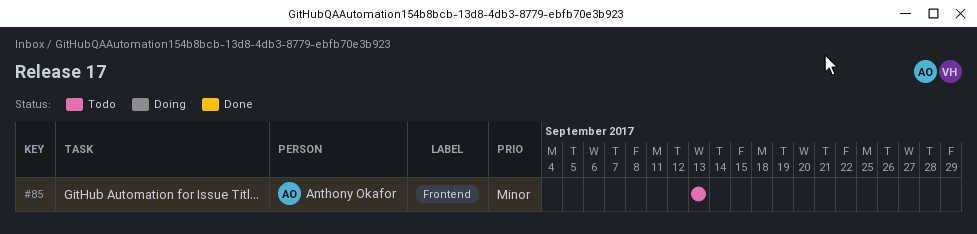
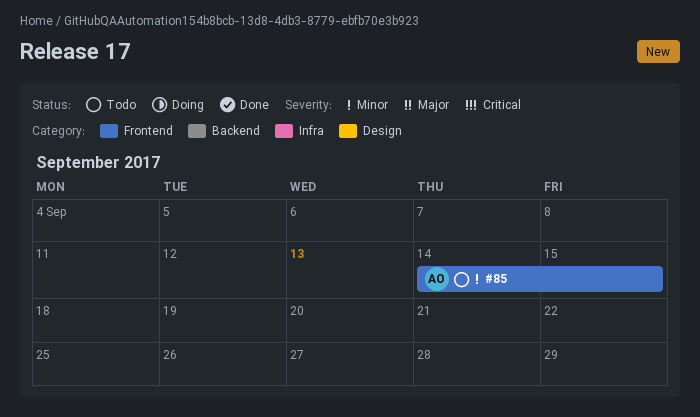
#85, start: Sep 13 -> Sep 14
#85, due: Sep 13 -> Sep 15

